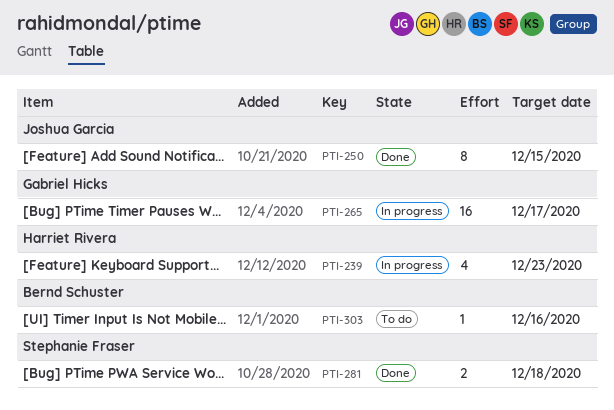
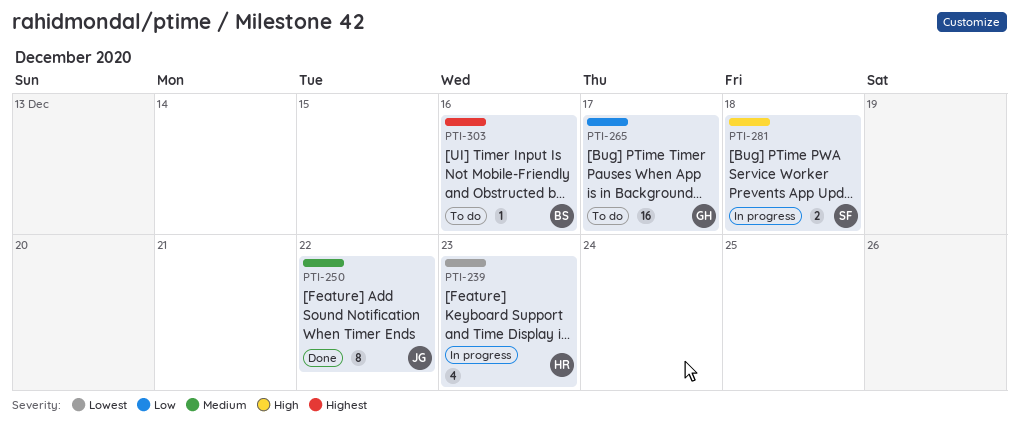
PTI-250, due: Dec 15 -> Dec 22
PTI-265, status: In progress -> To do
PTI-281, status: Done -> In progress

